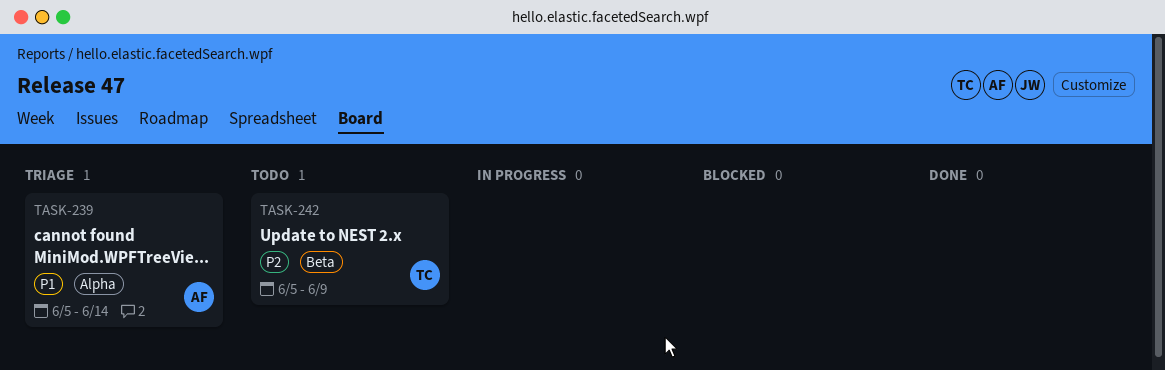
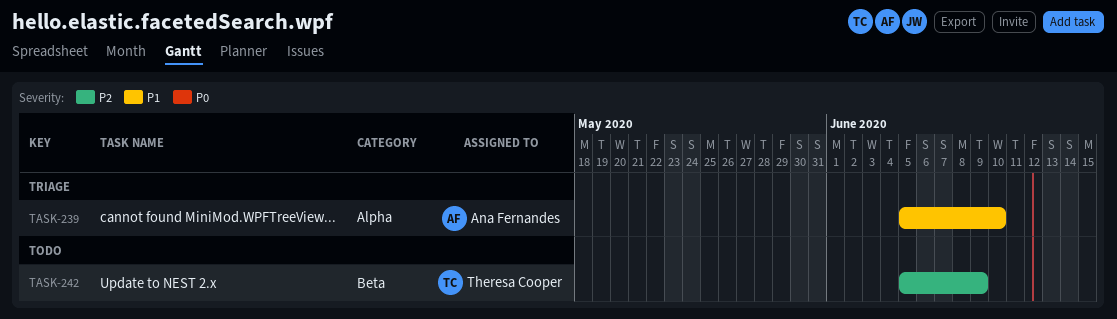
TASK-239, due: Jun 14 -> Jun 10

